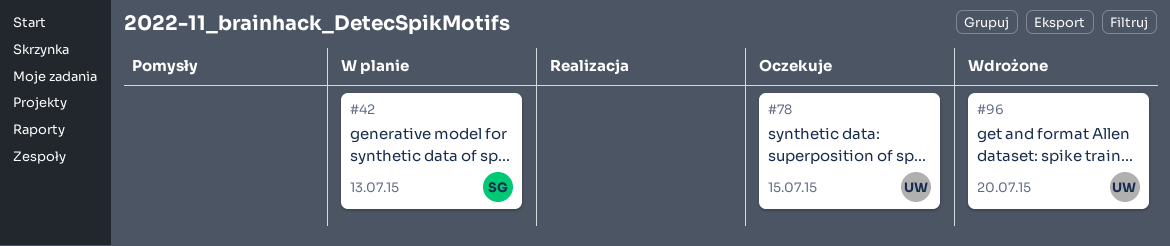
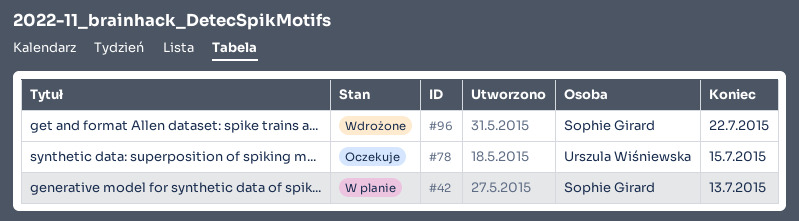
#96, owner: Urszula Wiśniewska -> Sophie Girard
#96, due: Jul 20 -> Jul 22

